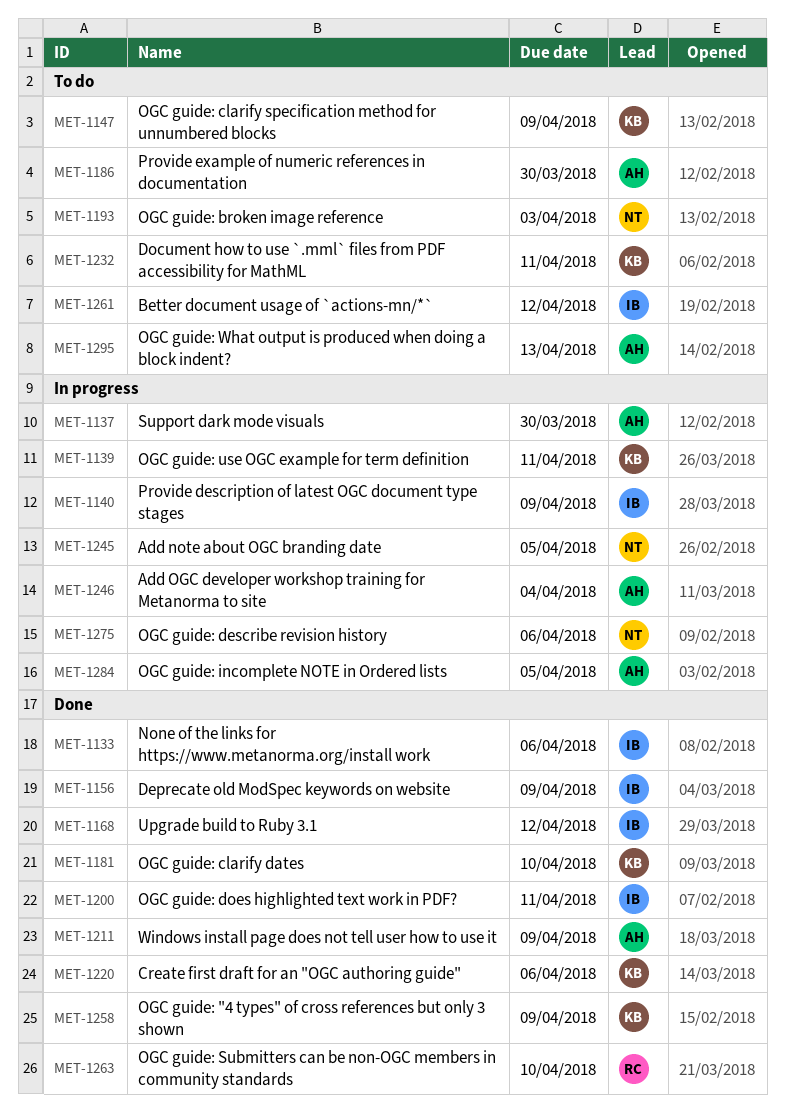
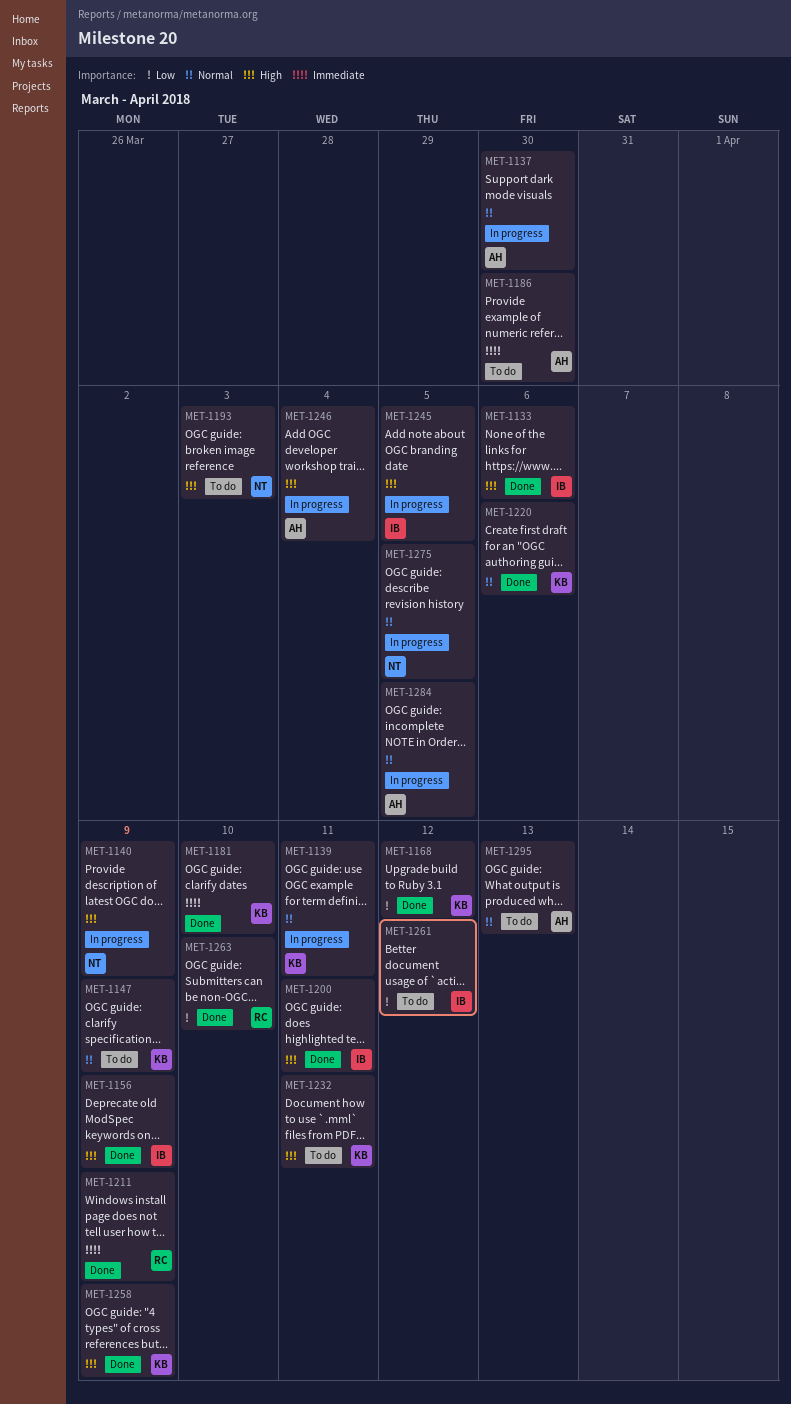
MET-1140, owner: IB -> NT
MET-1168, owner: IB -> KB
MET-1211, owner: AH -> RC
MET-1245, owner: NT -> IB
MET-1275, due: Apr 6 -> Apr 5

